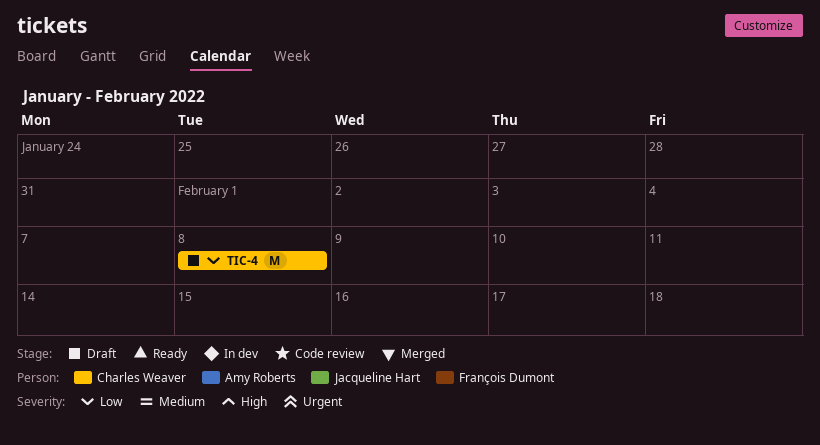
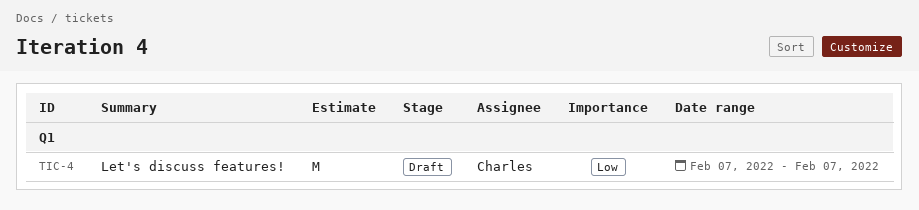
TIC-4, start: Feb 8 -> Feb 7
TIC-4, due: Feb 8 -> Feb 7

